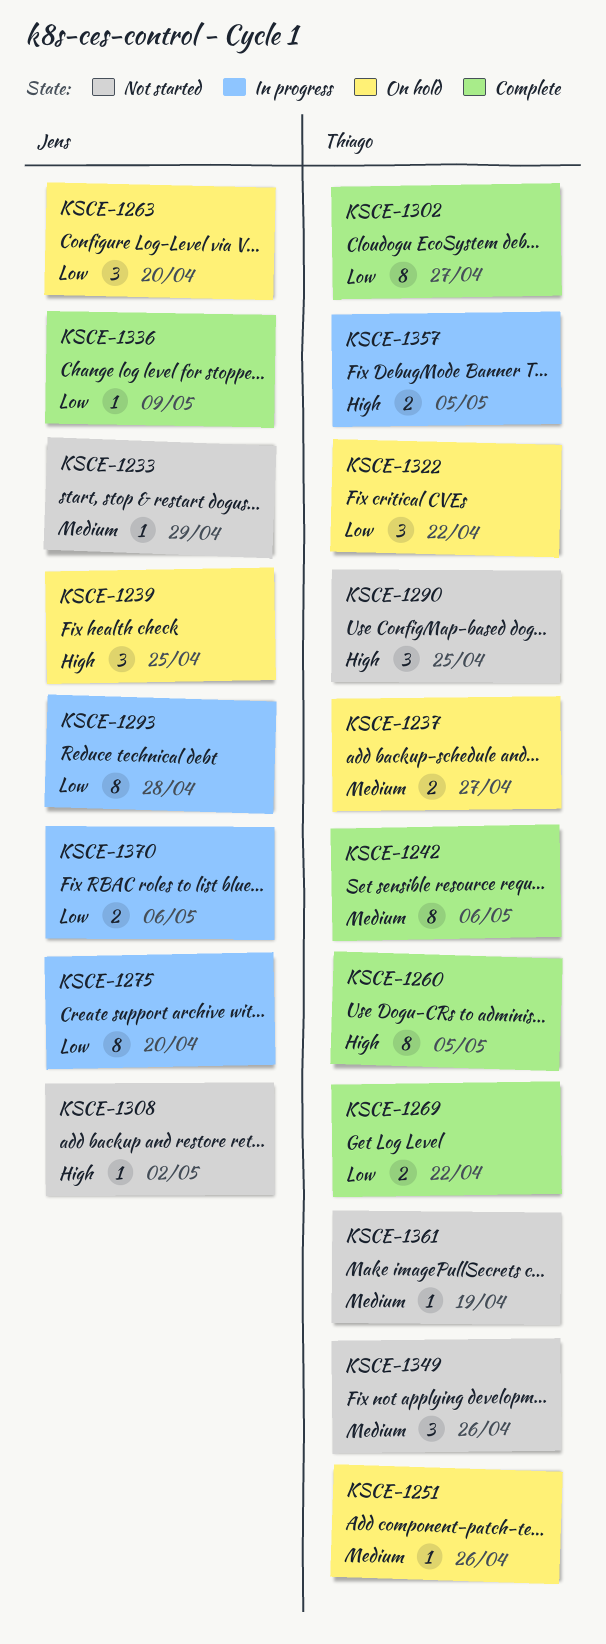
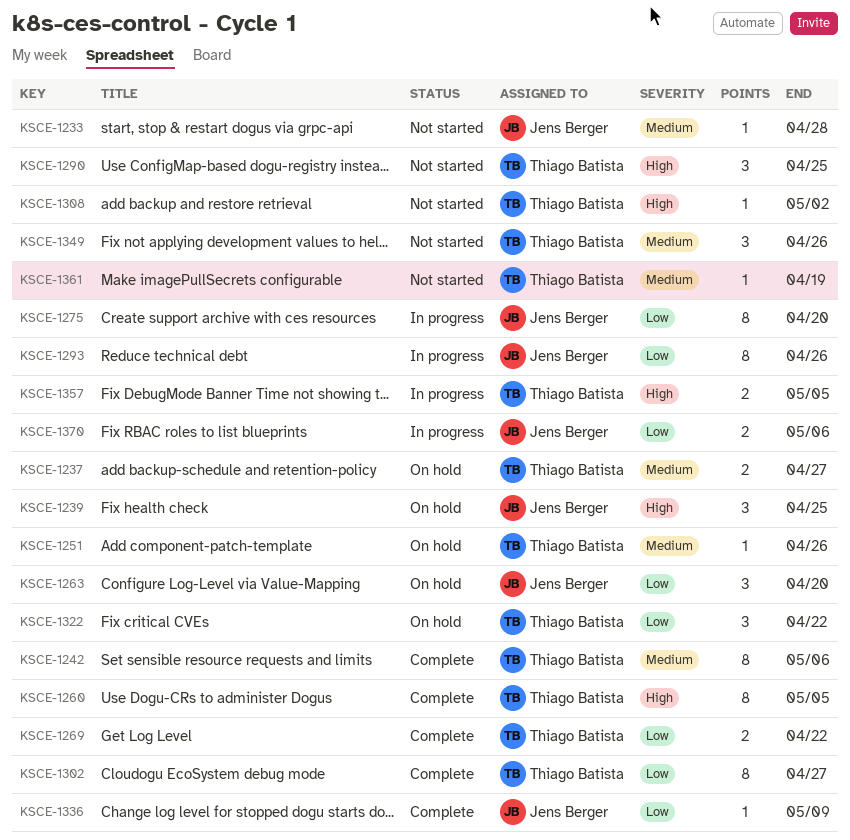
KSCE-1233, due: Apr 29 -> Apr 28
KSCE-1293, due: Apr 28 -> Apr 26
KSCE-1308, owner: Jens Berger -> Thiago Batista

